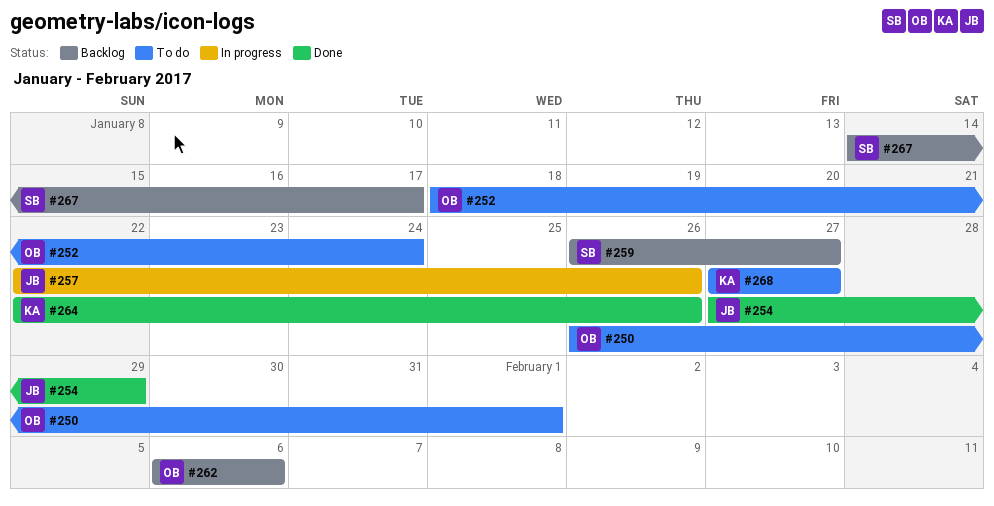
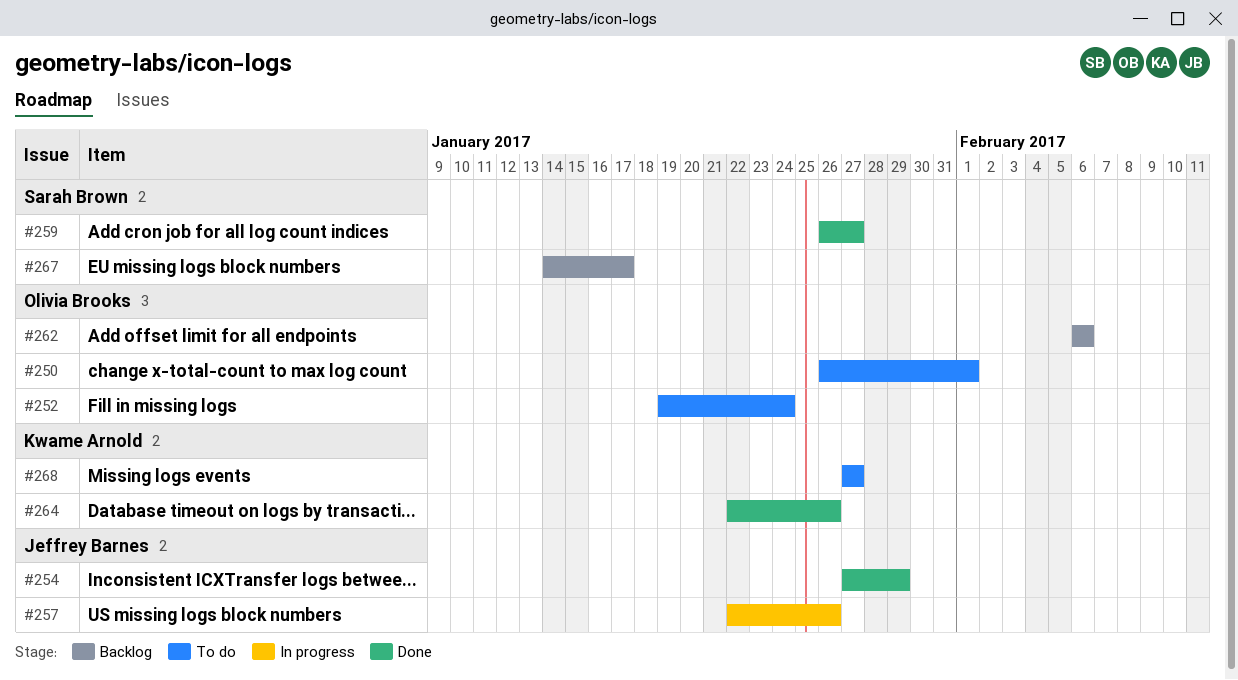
#252, start: Jan 18 -> Jan 19
#259, status: Backlog -> Done

